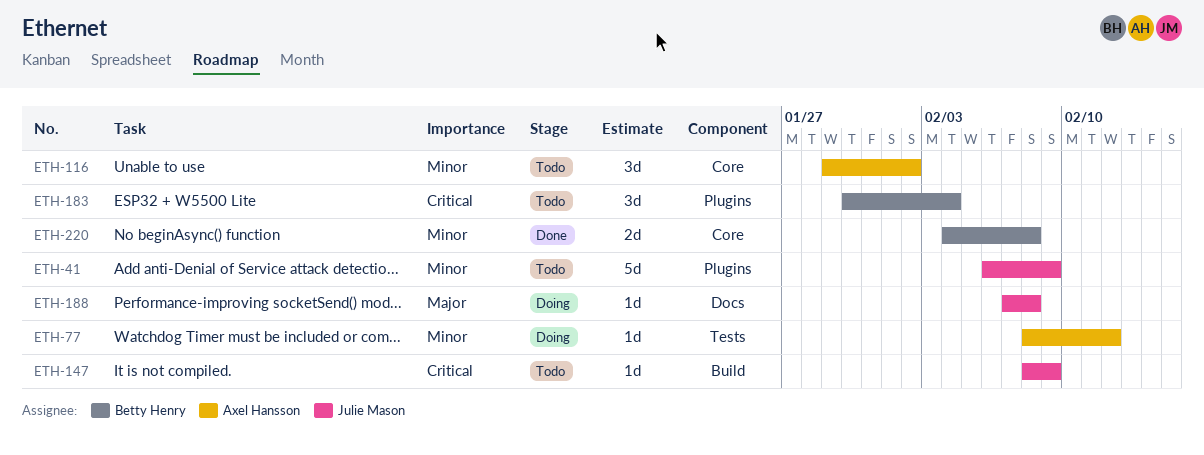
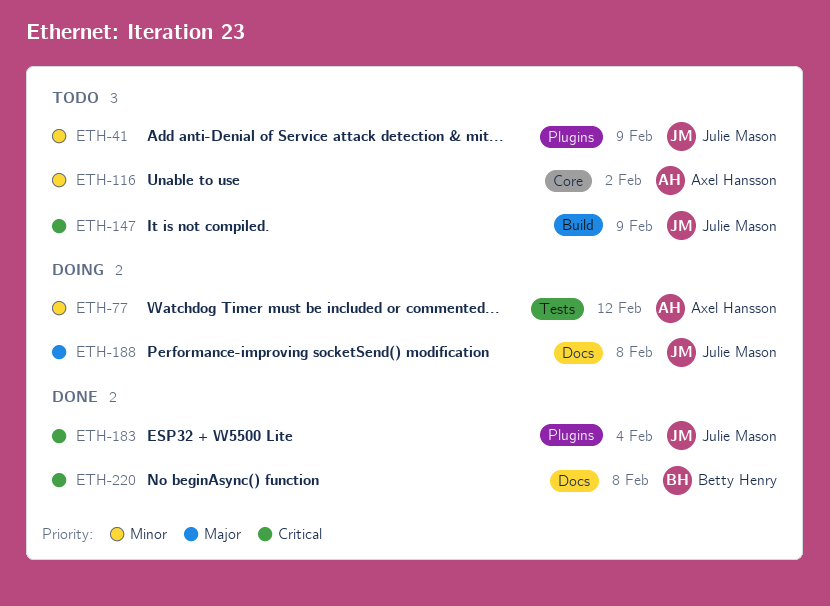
ETH-183, status: Todo -> Done
ETH-183, owner: Betty Henry -> Julie Mason
ETH-220, priority: Minor -> Critical
ETH-220, label: Core -> Docs

